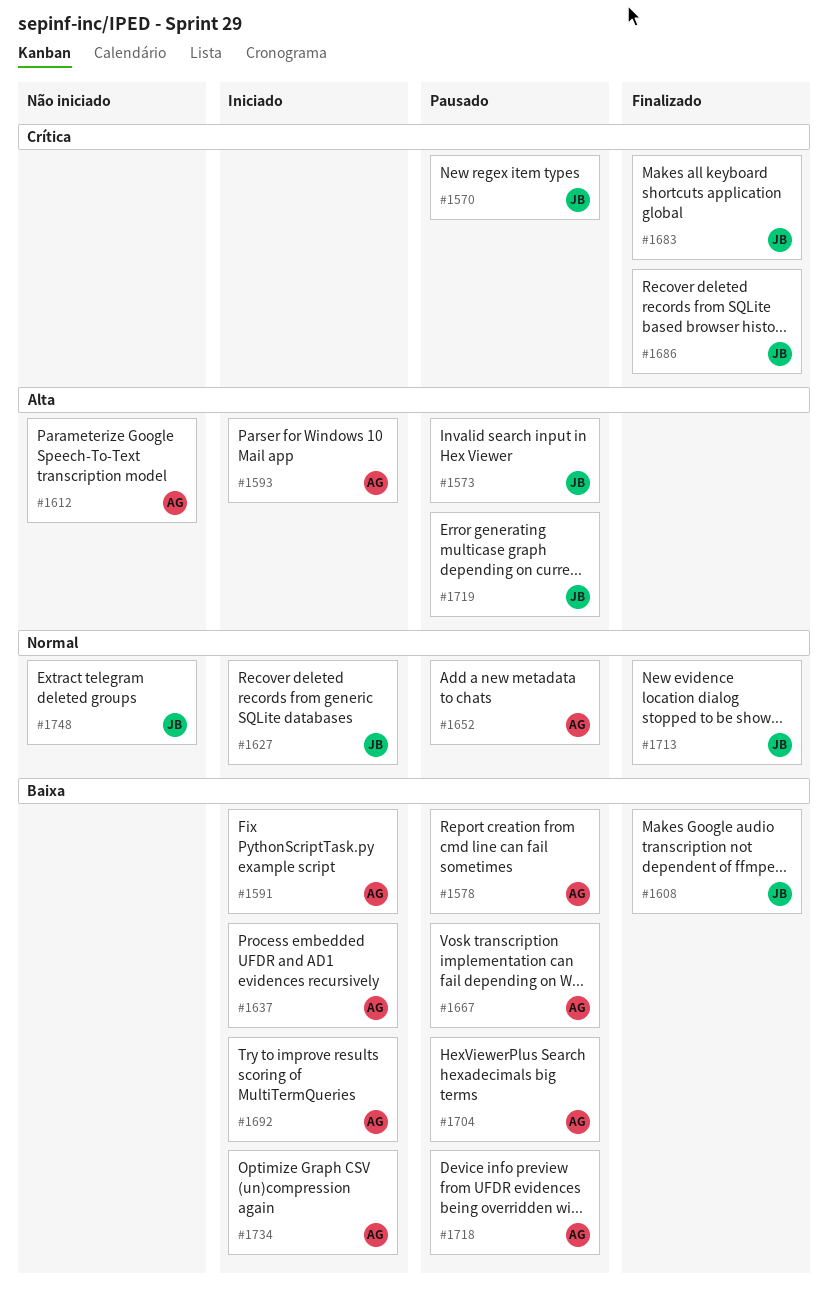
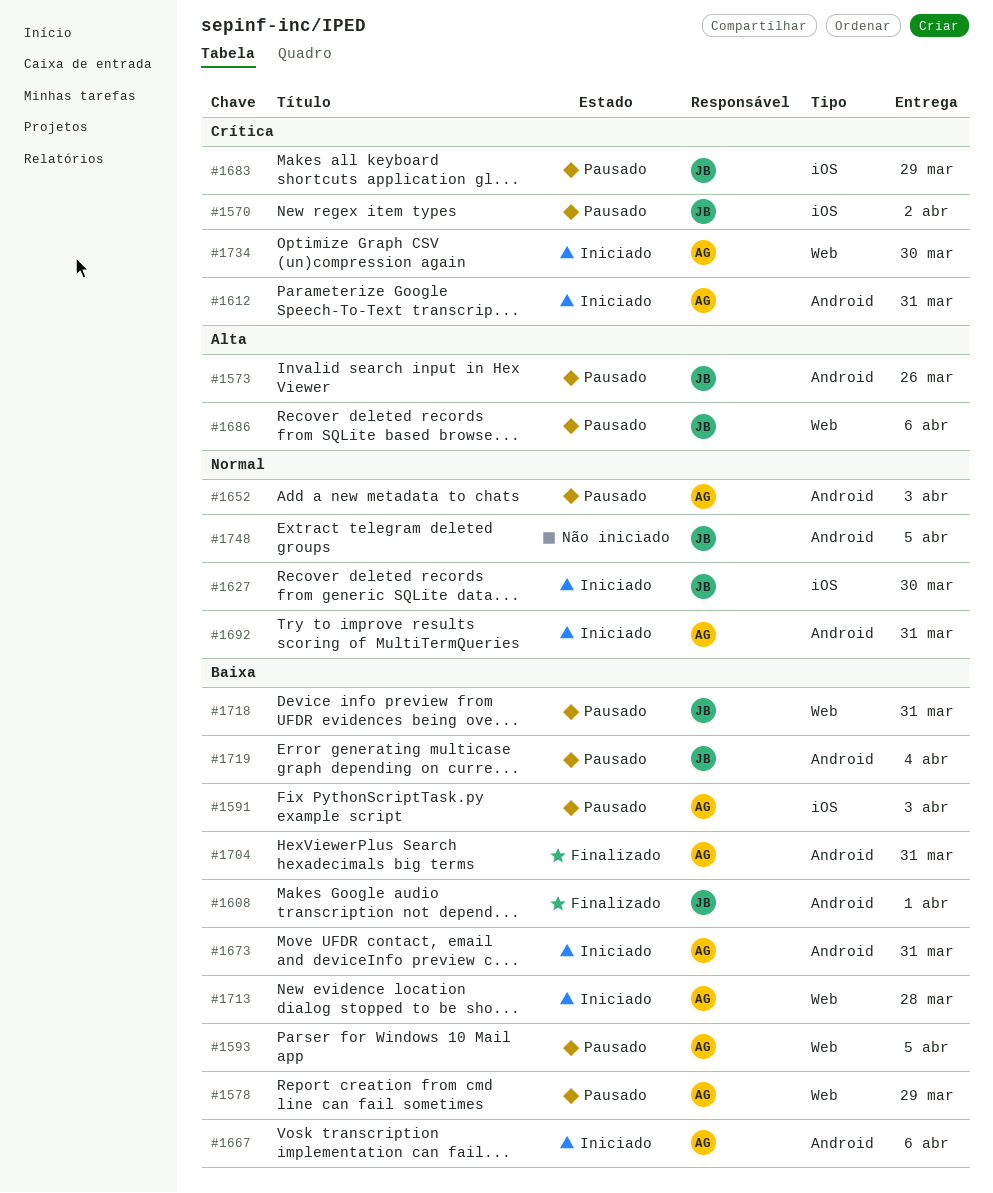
#1591, status: Iniciado -> Pausado
#1593, status: Iniciado -> Pausado
#1593, priority: Alta -> Baixa
#1612, status: Não iniciado -> Iniciado
#1612, priority: Alta -> Crítica
#1637: present -> none
#1667, status: Pausado -> Iniciado
#1673: none -> present
#1683, status: Finalizado -> Pausado
#1686, status: Finalizado -> Pausado
#1686, priority: Crítica -> Alta
#1692, priority: Baixa -> Normal
#1704, status: Pausado -> Finalizado
#1713, status: Finalizado -> Iniciado
#1713, owner: JB -> AG
#1713, priority: Normal -> Baixa
#1718, owner: AG -> JB
#1719, priority: Alta -> Baixa
#1734, priority: Baixa -> Crítica

